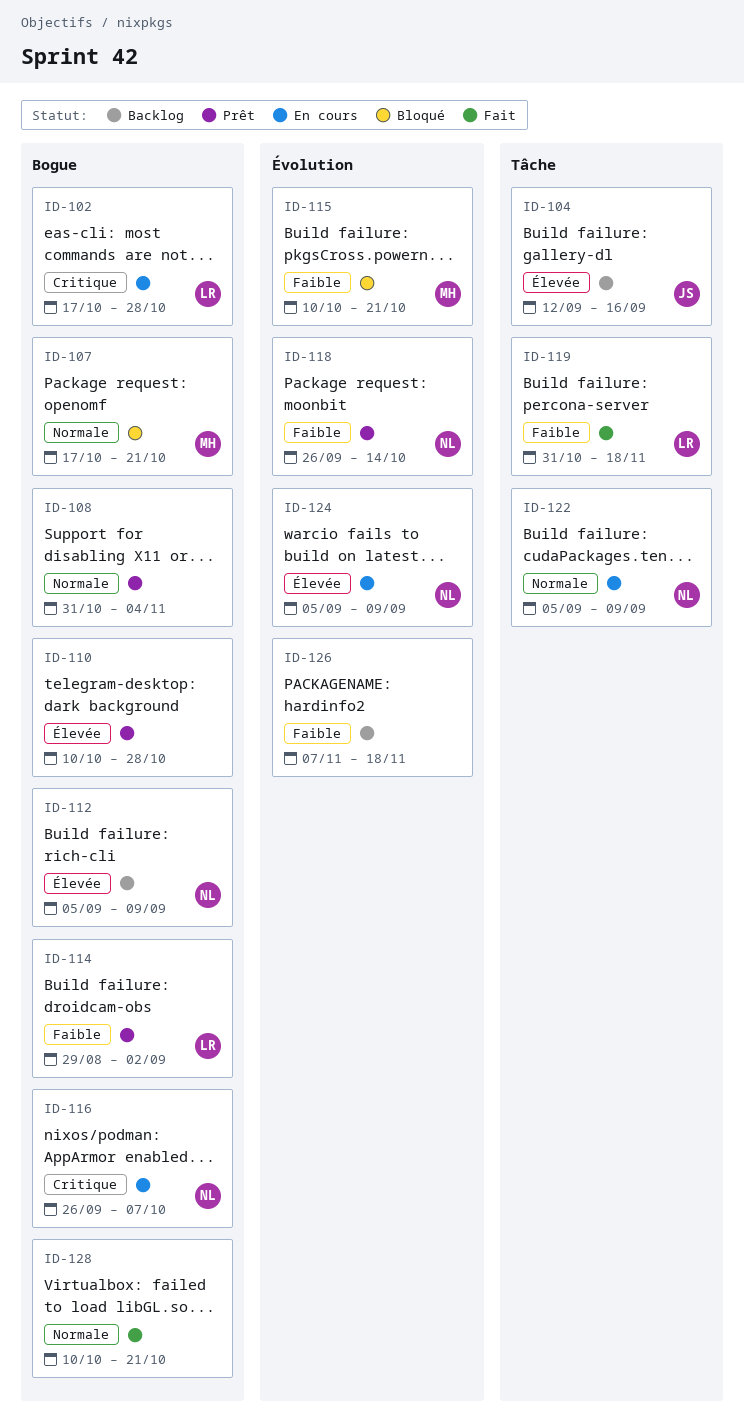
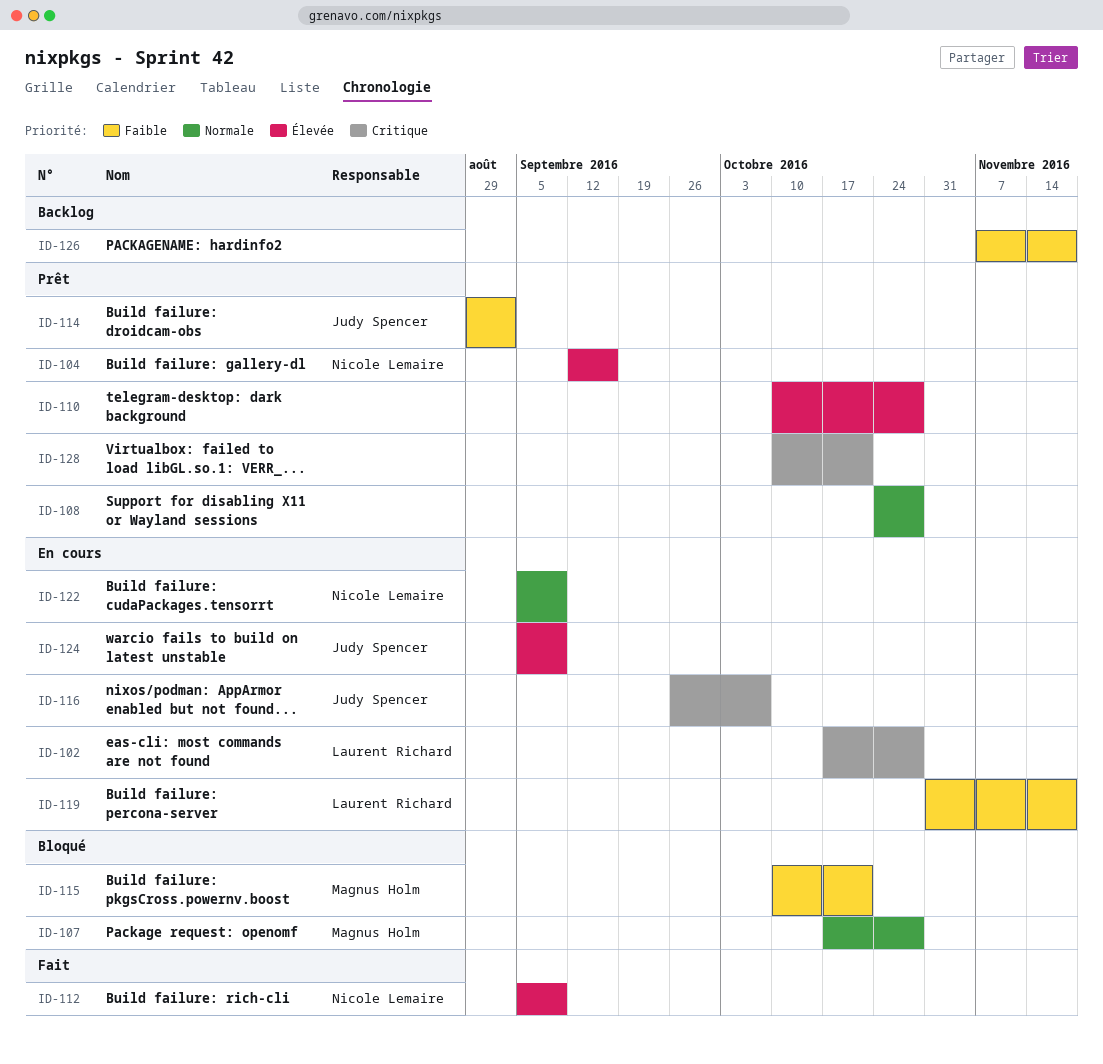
ID-104, status: Backlog -> Prêt
ID-104, owner: Judy Spencer -> Nicole Lemaire
ID-107, due: Oct 21 -> Oct 28
ID-108, start: Oct 31 -> Oct 24
ID-108, due: Nov 4 -> Oct 28
ID-112, status: Backlog -> Fait
ID-114, owner: Laurent Richard -> Judy Spencer
ID-116, owner: Nicole Lemaire -> Judy Spencer
ID-118: present -> none
ID-119, status: Fait -> En cours
ID-124, owner: Nicole Lemaire -> Judy Spencer
ID-128, status: Fait -> Prêt
ID-128, priority: Normale -> Critique

